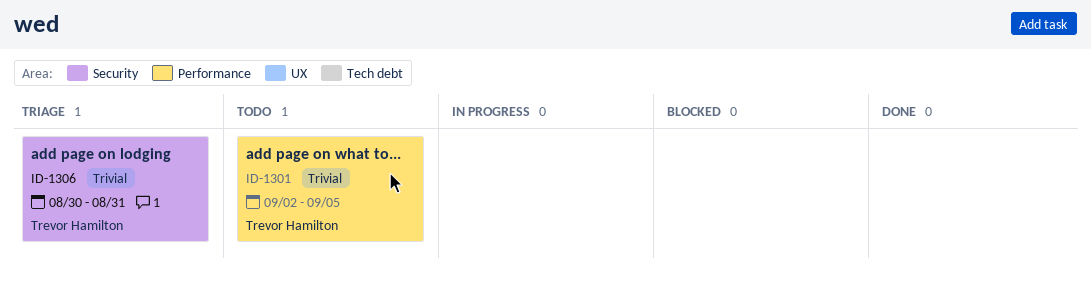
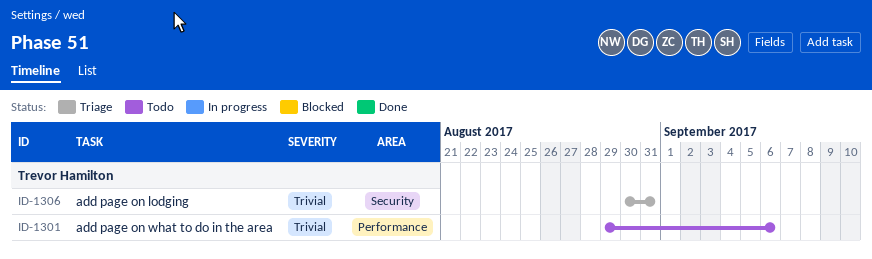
ID-1301, start: Sep 2 -> Aug 29
ID-1301, due: Sep 5 -> Sep 6

